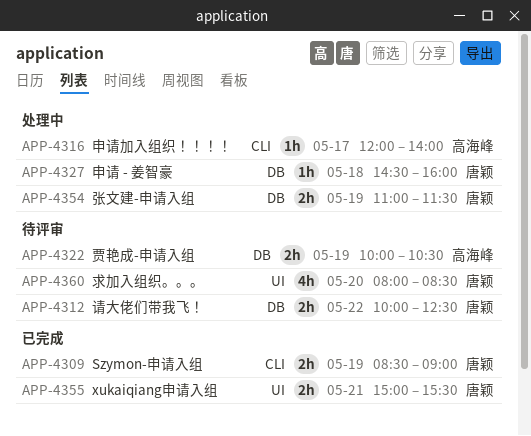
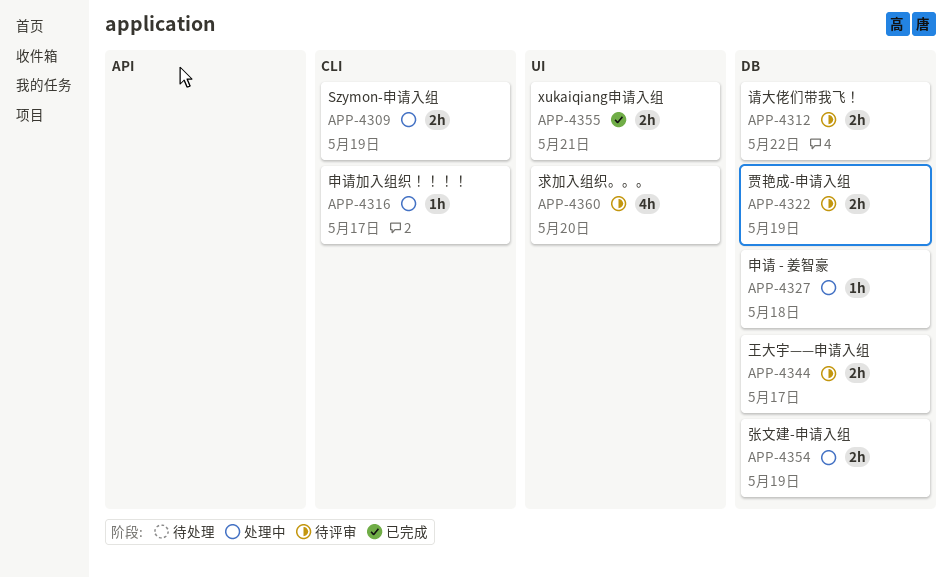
APP-4309, status: 已完成 -> 处理中
APP-4344: none -> present

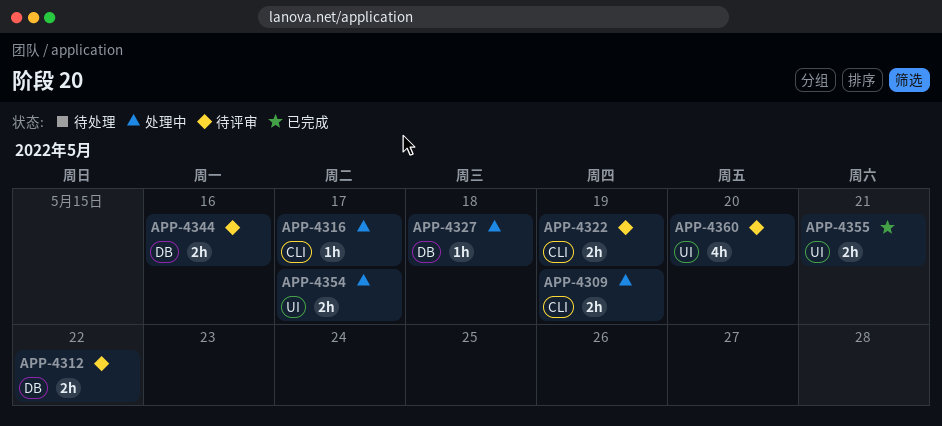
APP-4322, label: DB -> CLI
APP-4344, day: May 17 -> May 16
APP-4354, label: DB -> UI
APP-4354, day: May 19 -> May 17

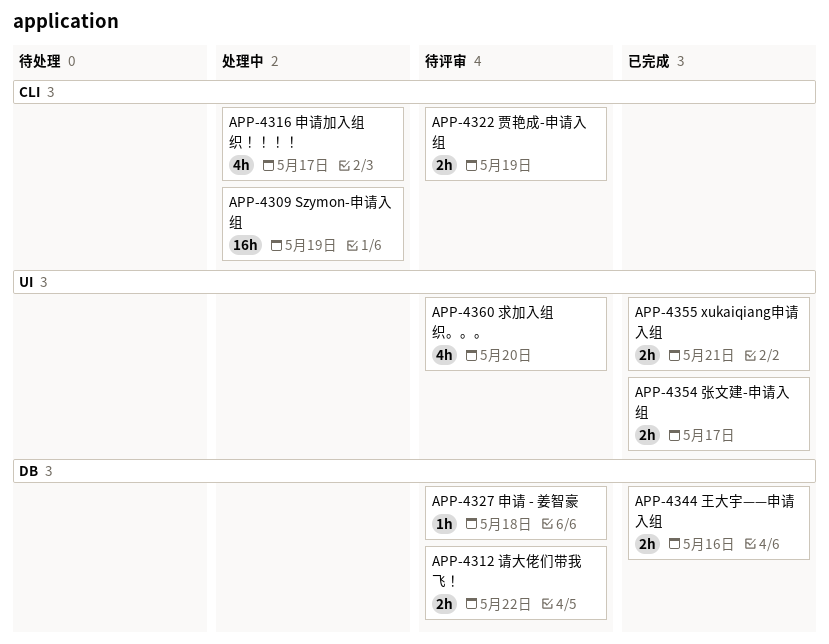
APP-4309, estimate: 2h -> 16h
APP-4316, estimate: 1h -> 4h
APP-4327, status: 处理中 -> 待评审
APP-4344, status: 待评审 -> 已完成
APP-4354, status: 处理中 -> 已完成

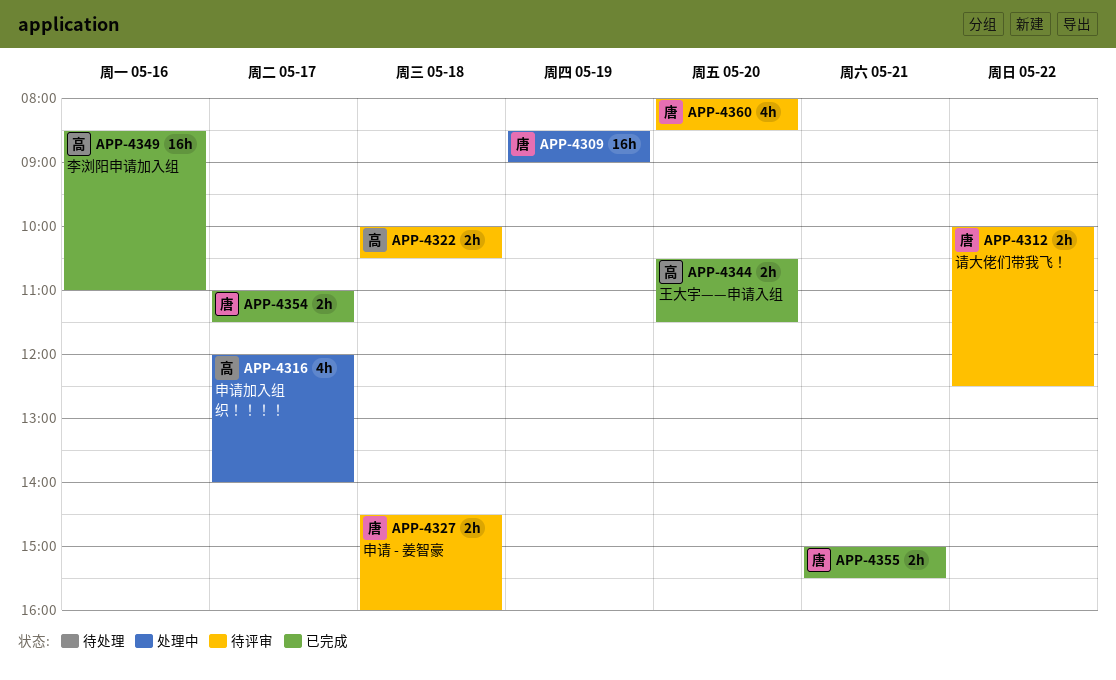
APP-4322, day: May 19 -> May 18
APP-4327, estimate: 1h -> 2h
APP-4344, day: May 16 -> May 20
APP-4349: none -> present

